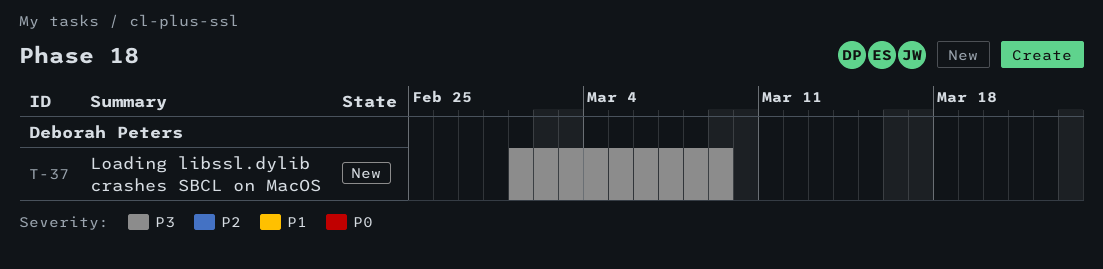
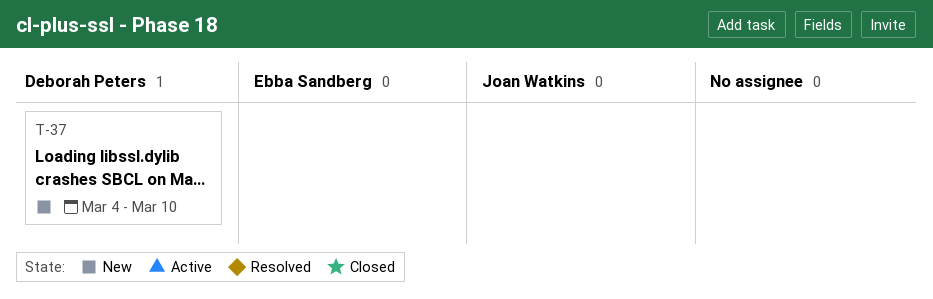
T-37, start: Mar 1 -> Mar 4
T-37, due: Mar 9 -> Mar 10

